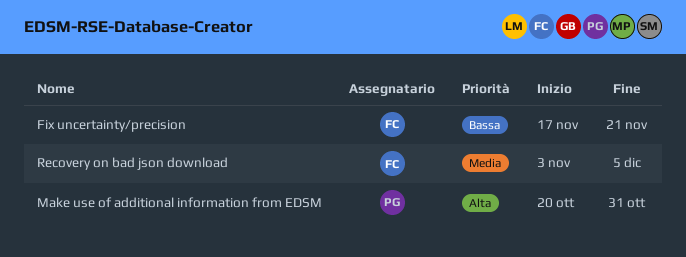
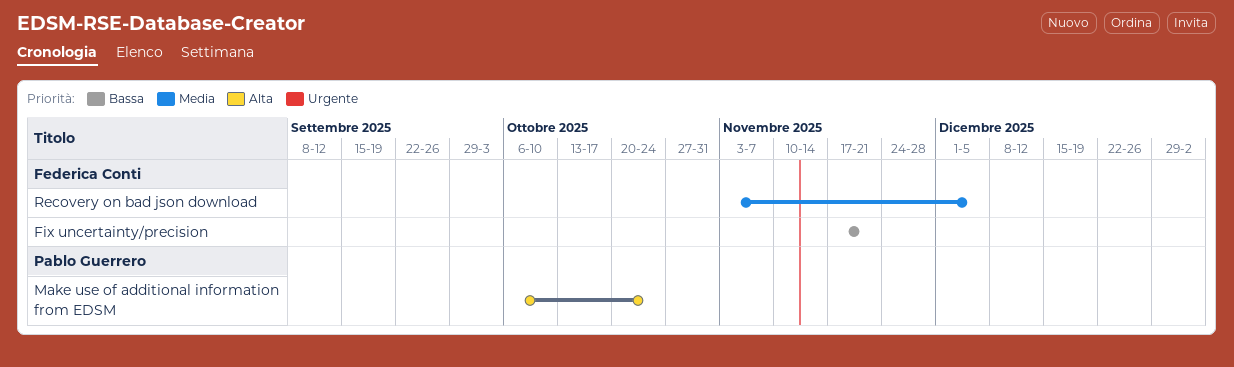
Make use of additional information from EDSM, start: Oct 20 -> Oct 6
Make use of additional information from EDSM, due: Oct 31 -> Oct 24

